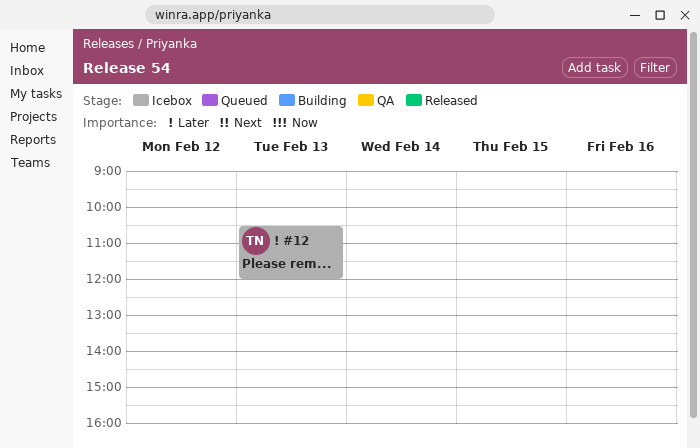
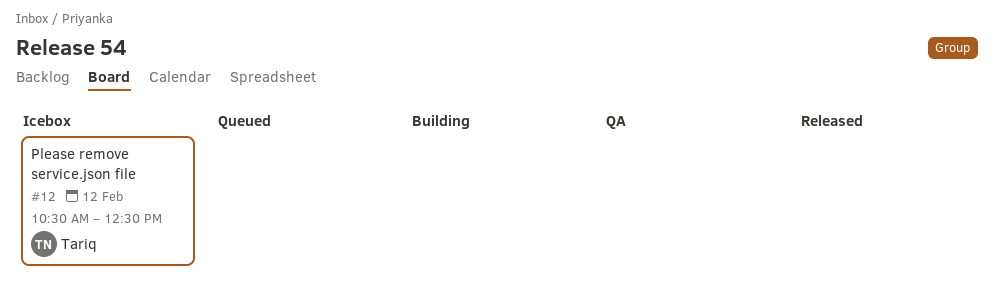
#12, day: Feb 13 -> Feb 12
#12, ends: 12:00 -> 12:30

